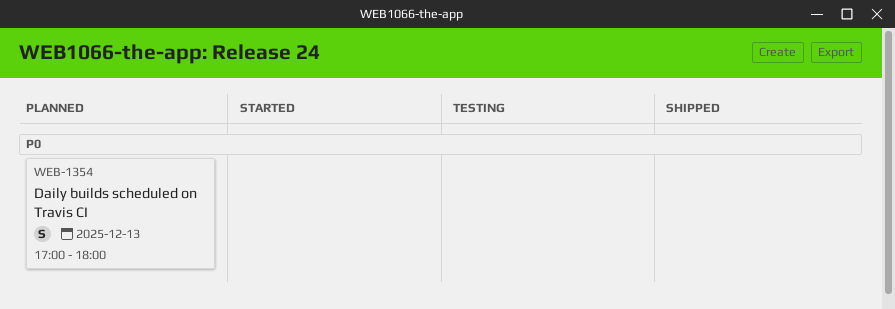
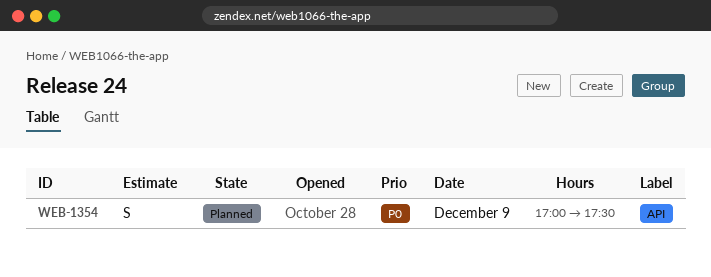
WEB-1354, day: Dec 13 -> Dec 9
WEB-1354, ends: 18:00 -> 17:30

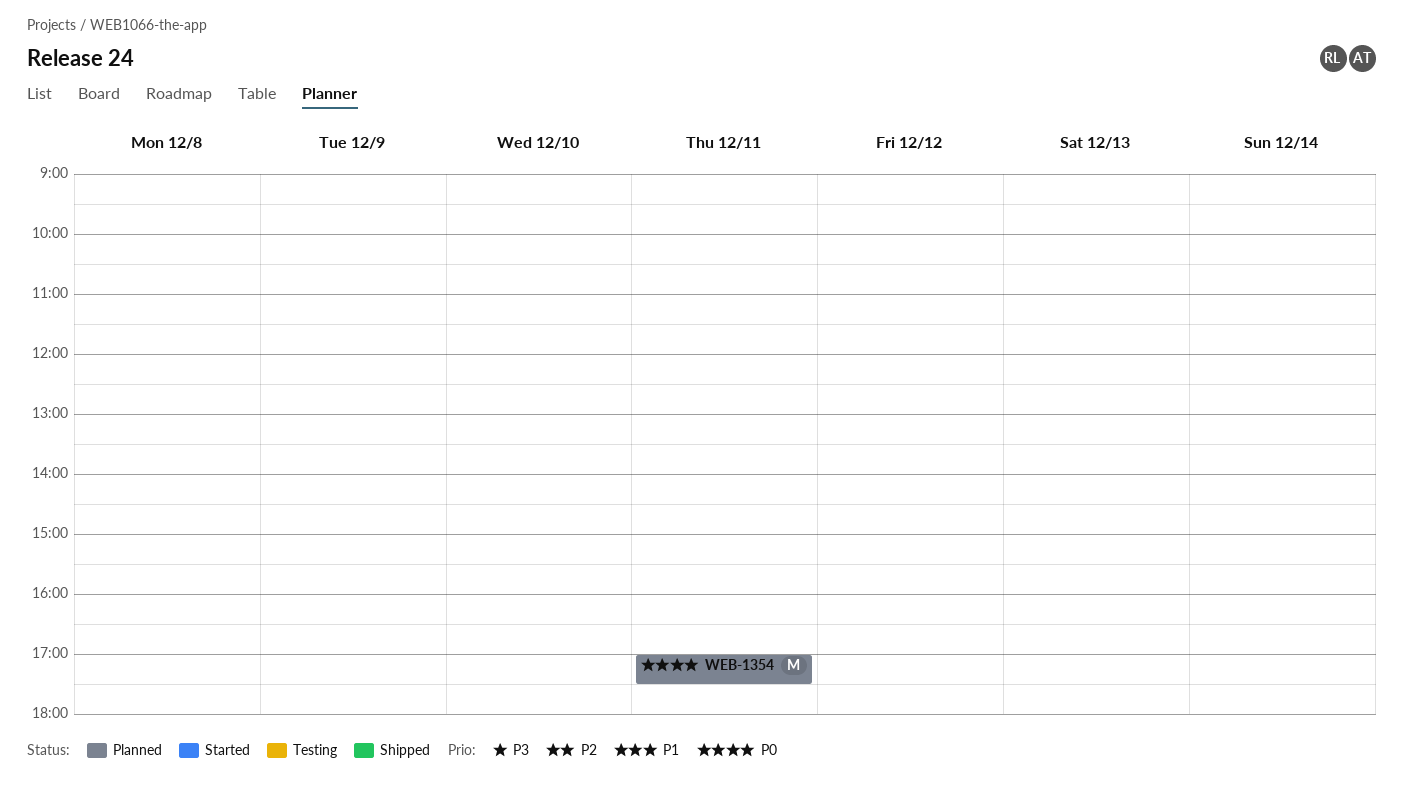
WEB-1354, estimate: S -> M
WEB-1354, day: Dec 9 -> Dec 11

